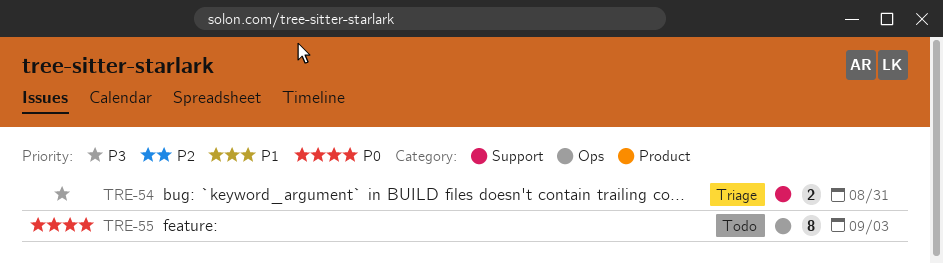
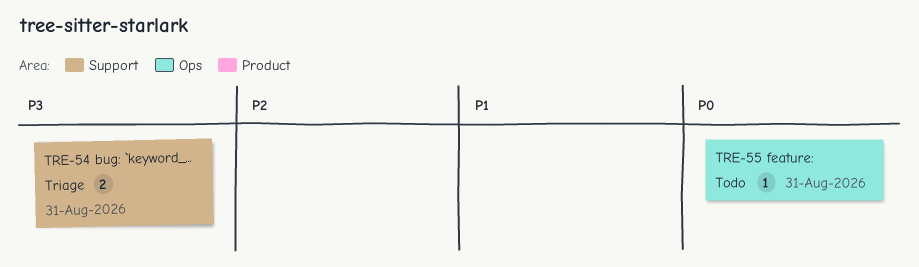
TRE-55, estimate: 8 -> 1
TRE-55, due: Sep 3 -> Aug 31

